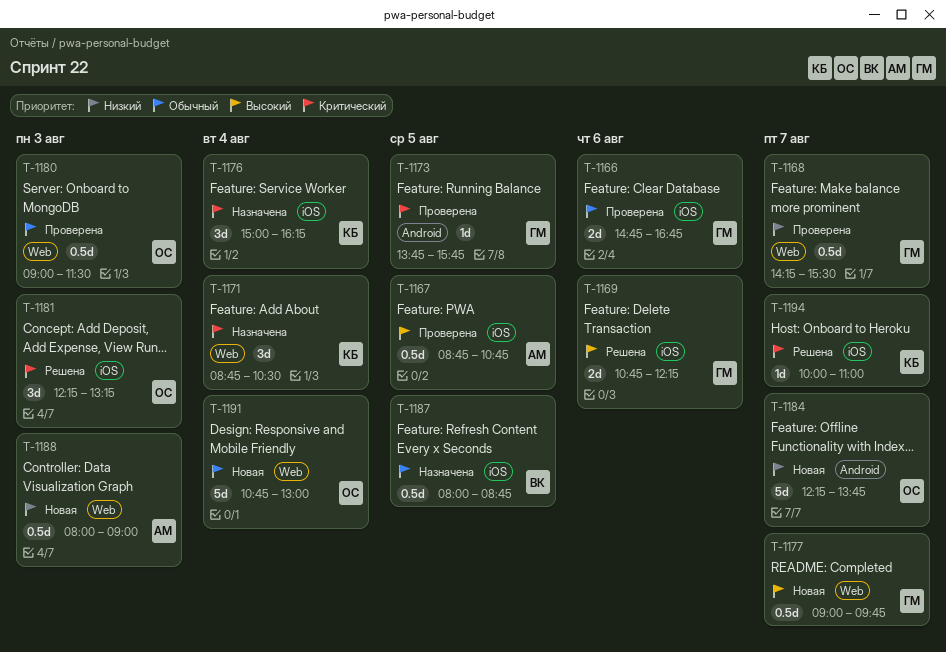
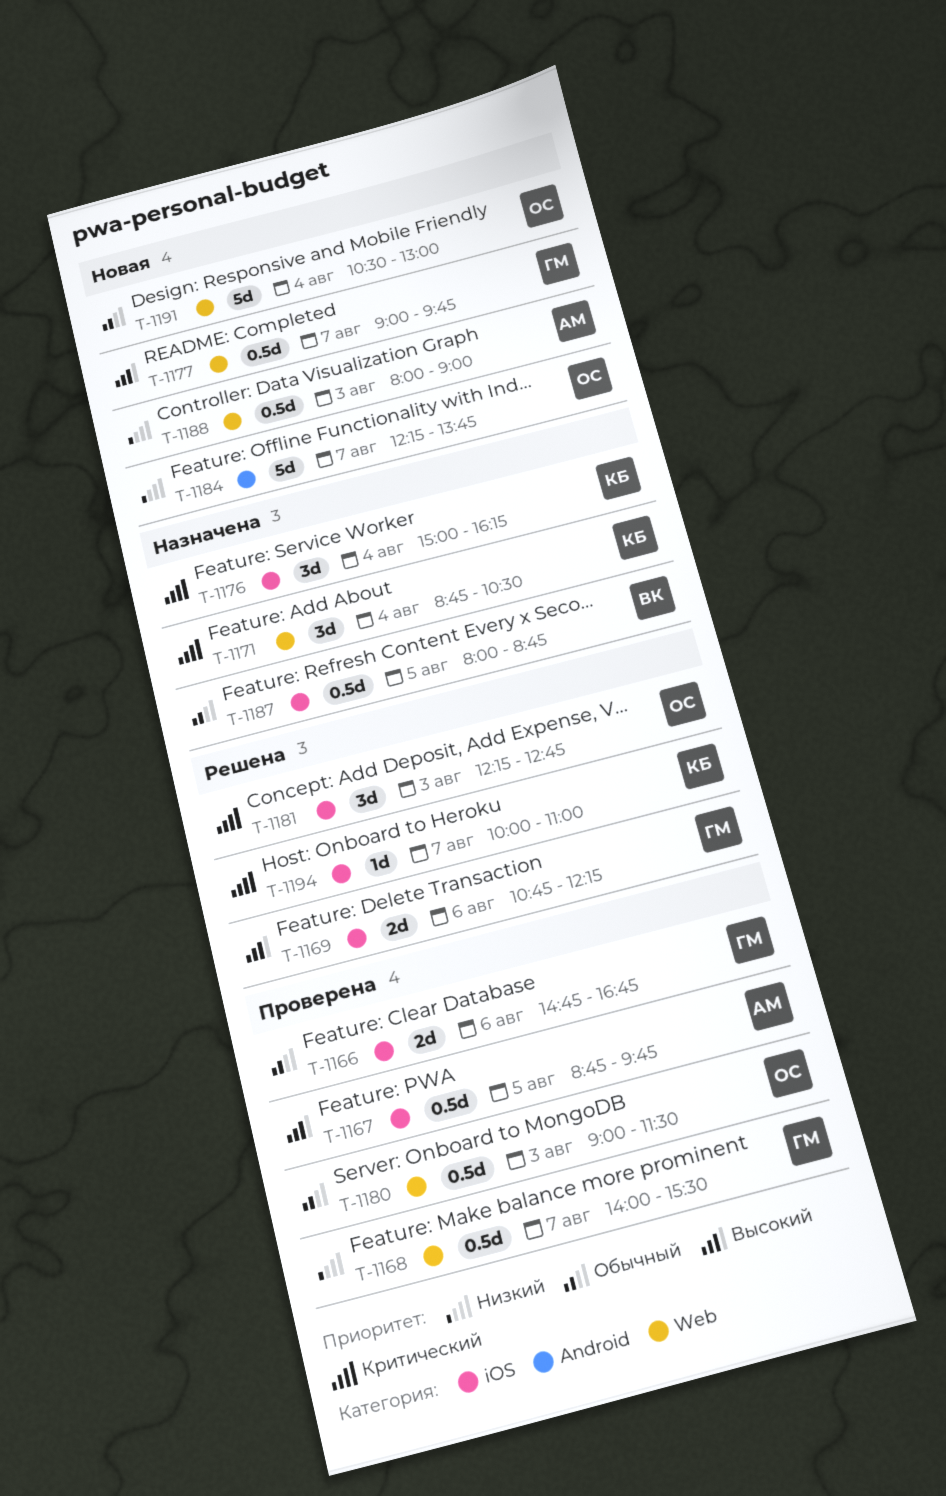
T-1167, ends: 10:45 -> 09:45
T-1168, begins: 14:15 -> 14:00
T-1173: present -> none
T-1181, ends: 13:15 -> 12:45
T-1191, begins: 10:45 -> 10:30

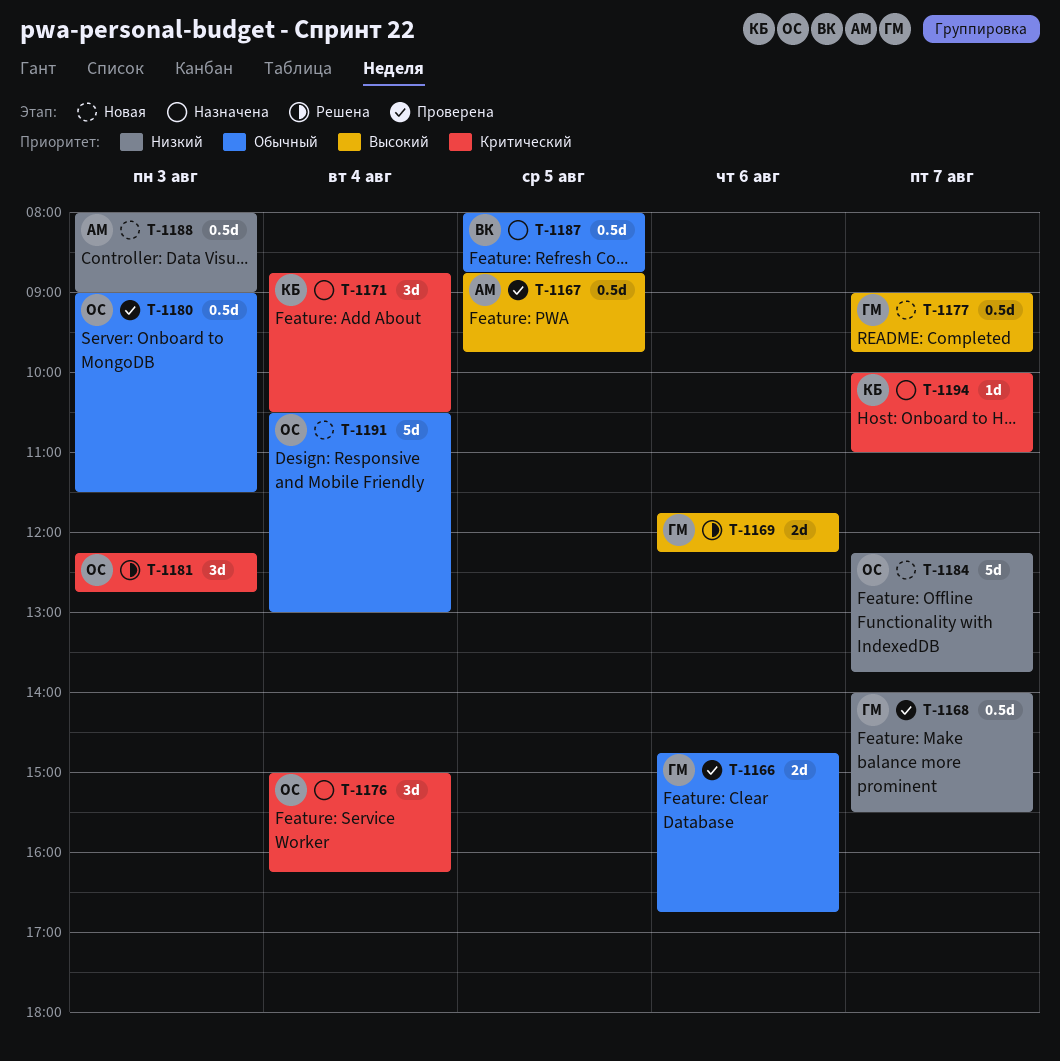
T-1169, begins: 10:45 -> 11:45
T-1176, owner: КБ -> ОС
T-1194, status: Решена -> Назначена

